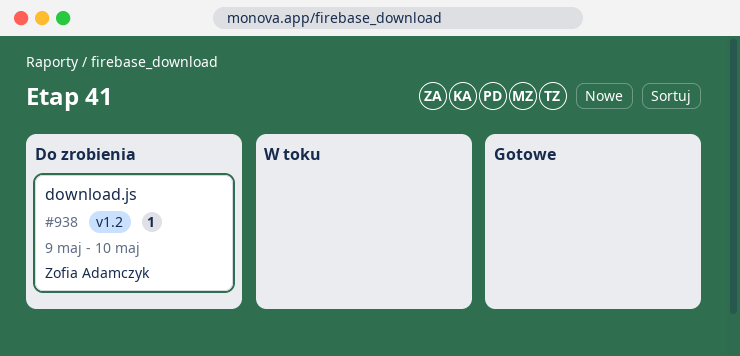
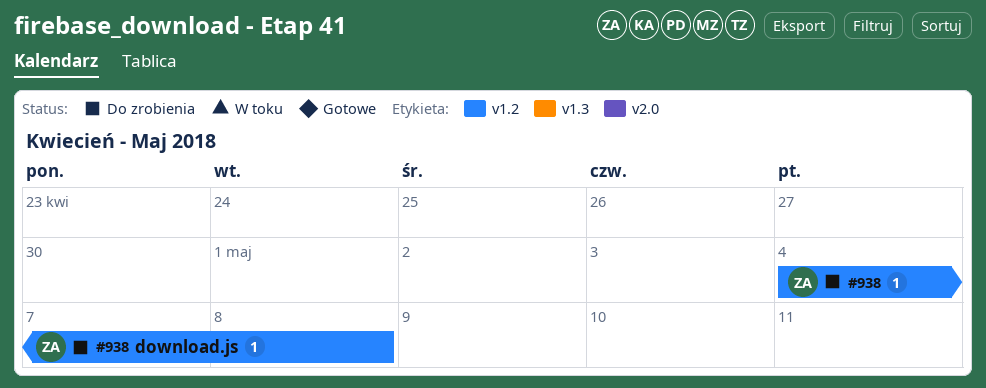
#938, start: May 9 -> May 4
#938, due: May 10 -> May 8

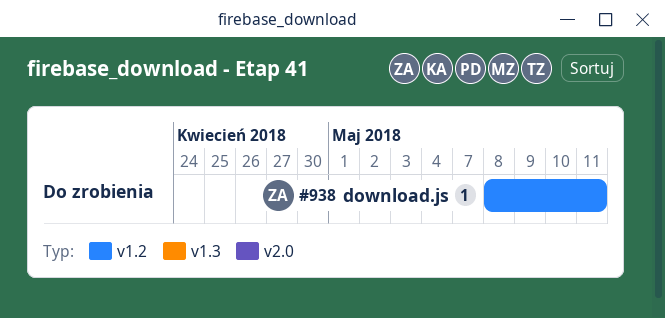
#938, start: May 4 -> May 8
#938, due: May 8 -> May 11

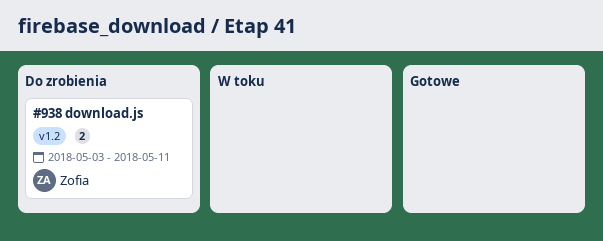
#938, estimate: 1 -> 2
#938, start: May 8 -> May 3

